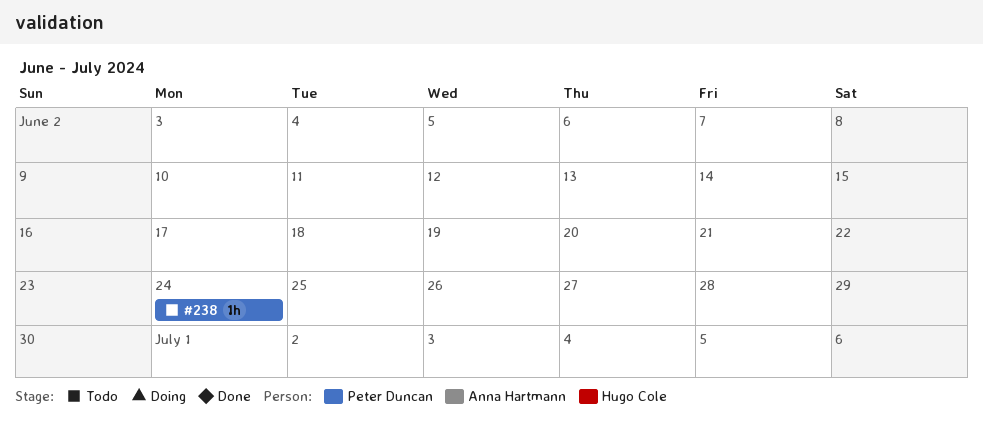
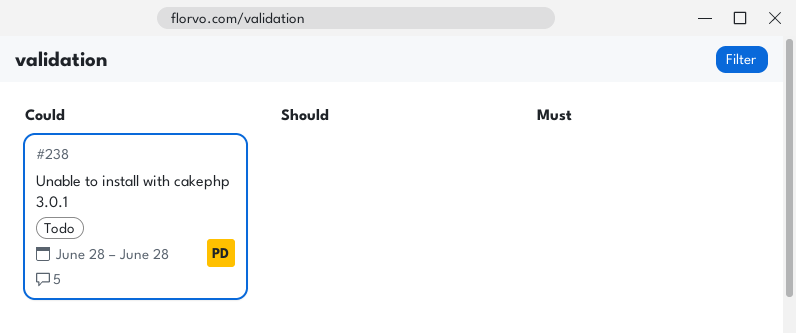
#238, start: Jun 24 -> Jun 28
#238, due: Jun 24 -> Jun 28

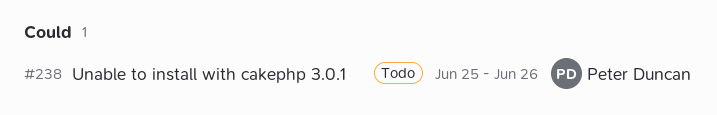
#238, start: Jun 28 -> Jun 25
#238, due: Jun 28 -> Jun 26

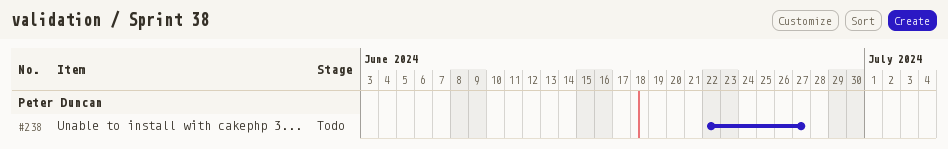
#238, start: Jun 25 -> Jun 22
#238, due: Jun 26 -> Jun 27

